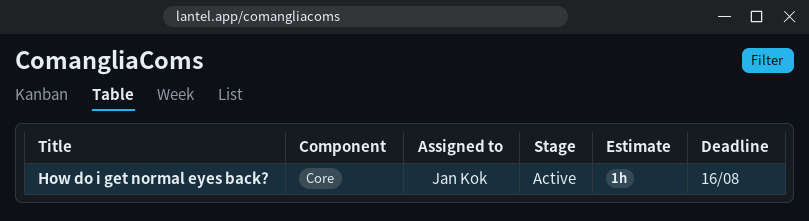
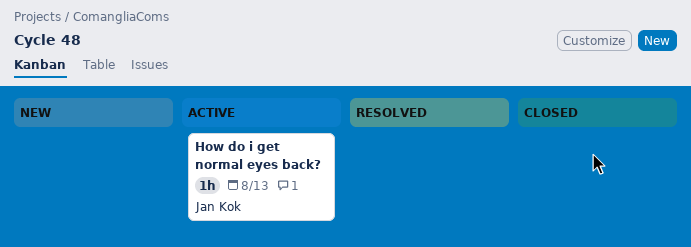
How do i get normal eyes back?, due: Aug 16 -> Aug 13

